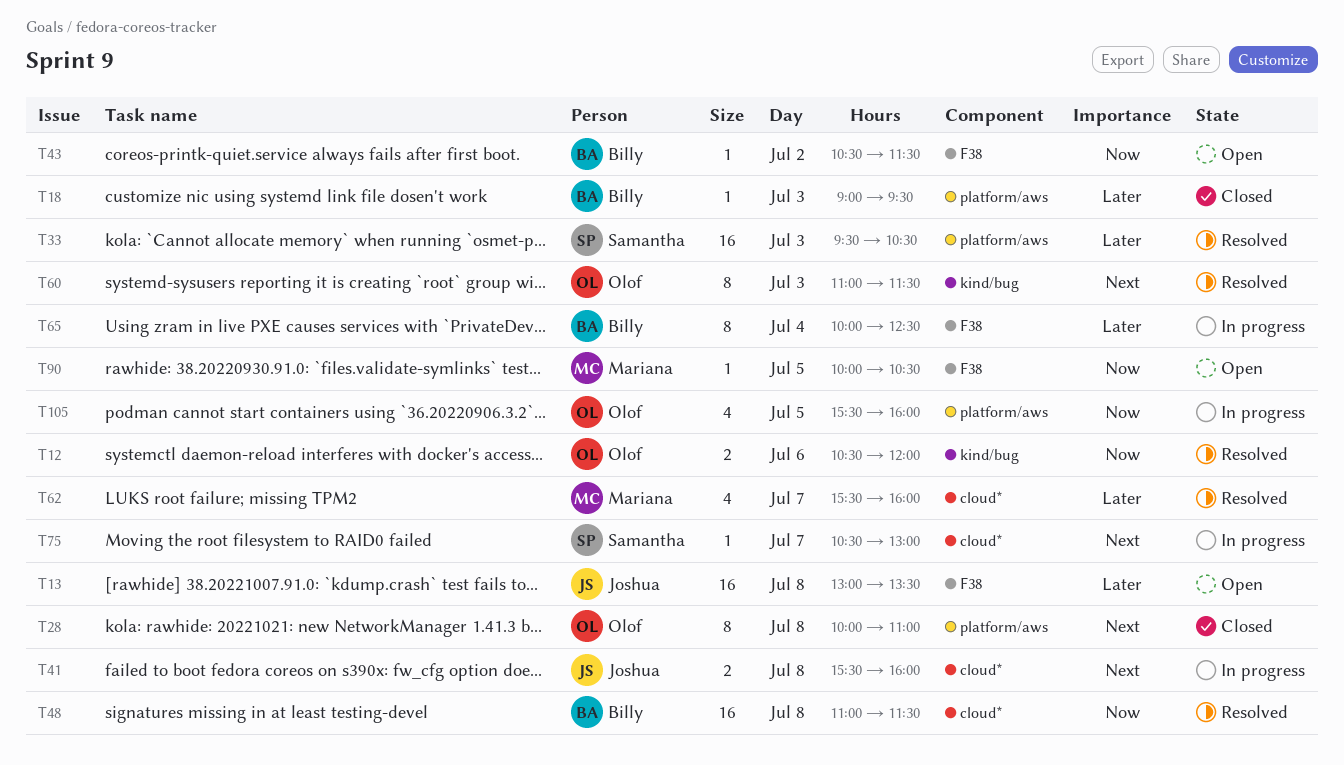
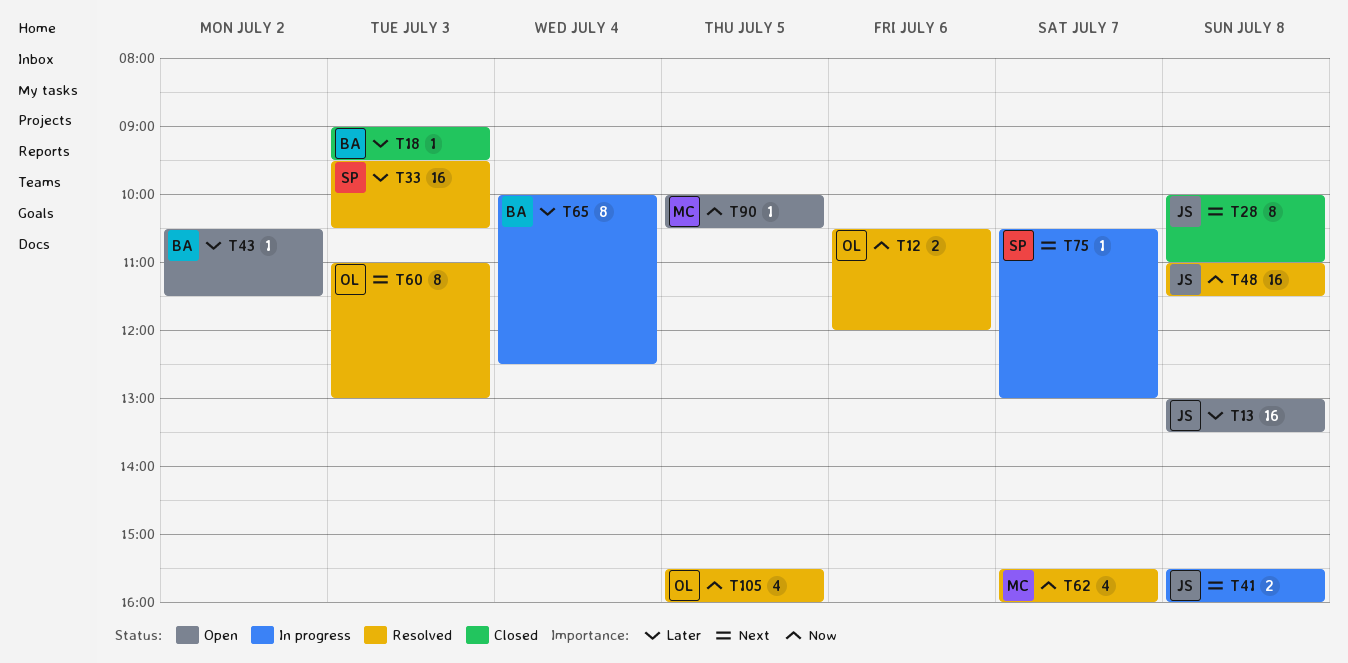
T28, owner: Olof -> Joshua
T43, priority: Now -> Later
T48, owner: Billy -> Joshua
T60, ends: 11:30 -> 13:00
T62, priority: Later -> Now
T105, status: In progress -> Resolved

